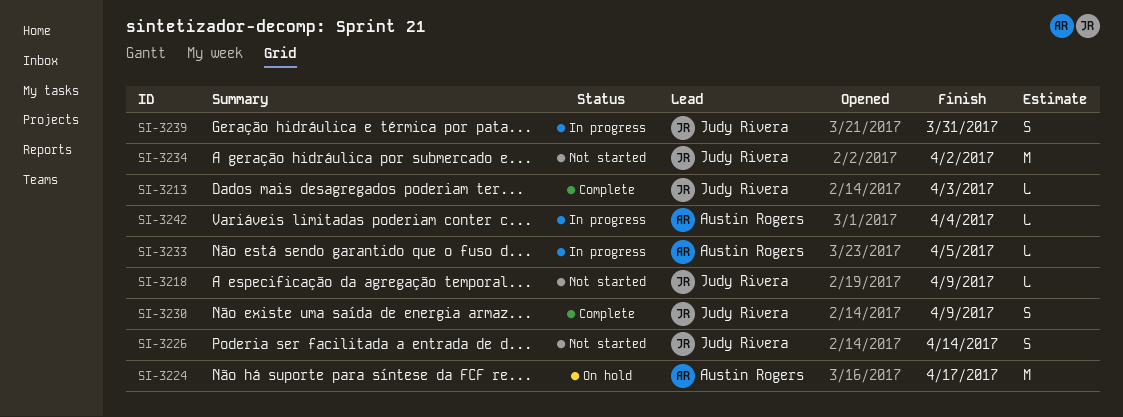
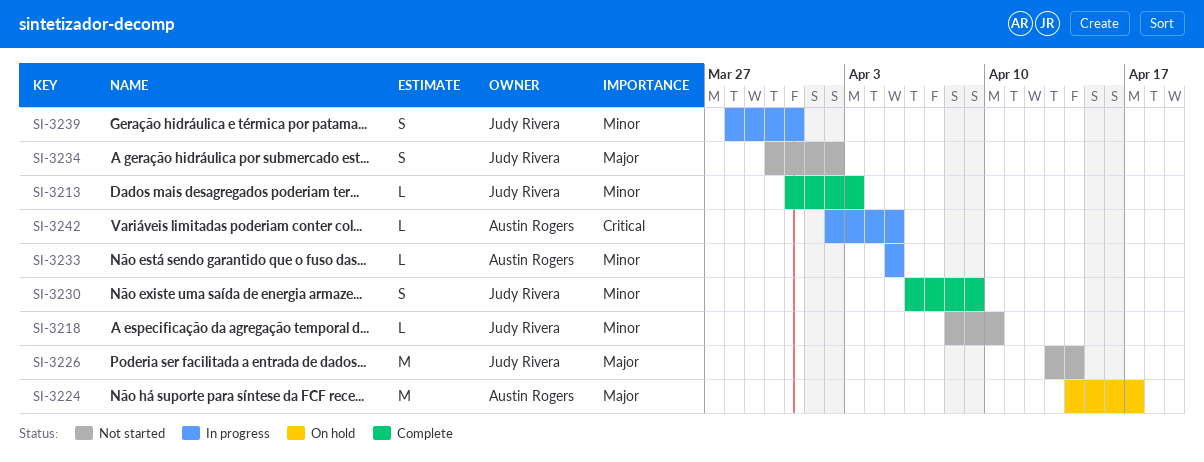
SI-3218, due: Apr 9 -> Apr 10
SI-3226, estimate: S -> M
SI-3234, estimate: M -> S
SI-3242, due: Apr 4 -> Apr 5

